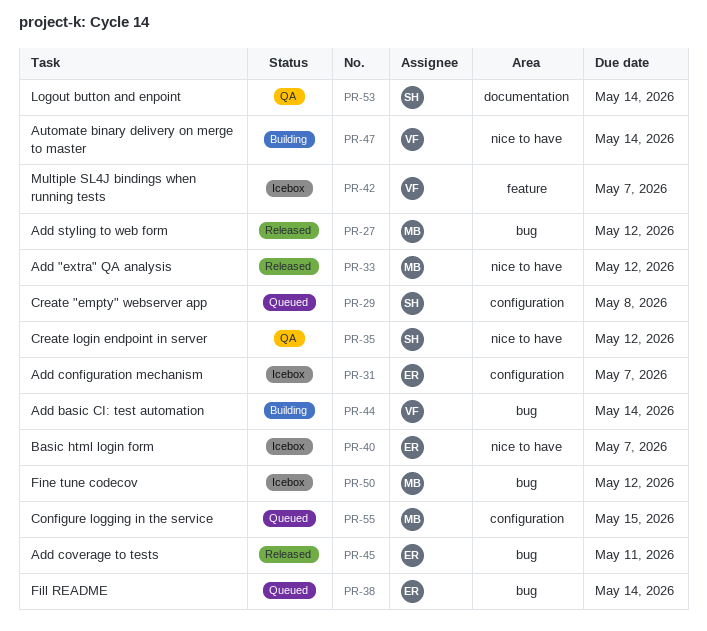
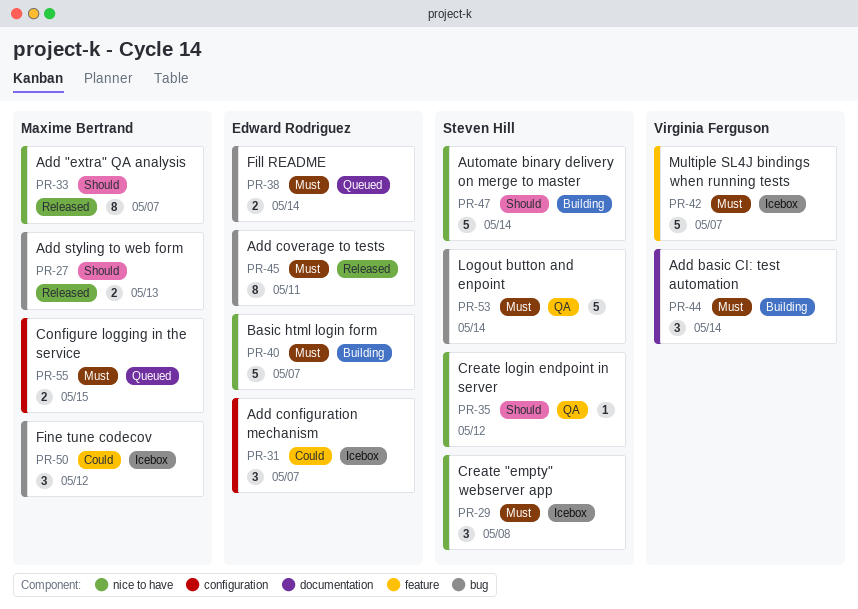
PR-27, due: May 12 -> May 13
PR-29, status: Queued -> Icebox
PR-29, label: configuration -> nice to have
PR-33, due: May 12 -> May 7
PR-40, status: Icebox -> Building
PR-44, label: bug -> documentation
PR-47, owner: Virginia Ferguson -> Steven Hill
PR-53, label: documentation -> bug

